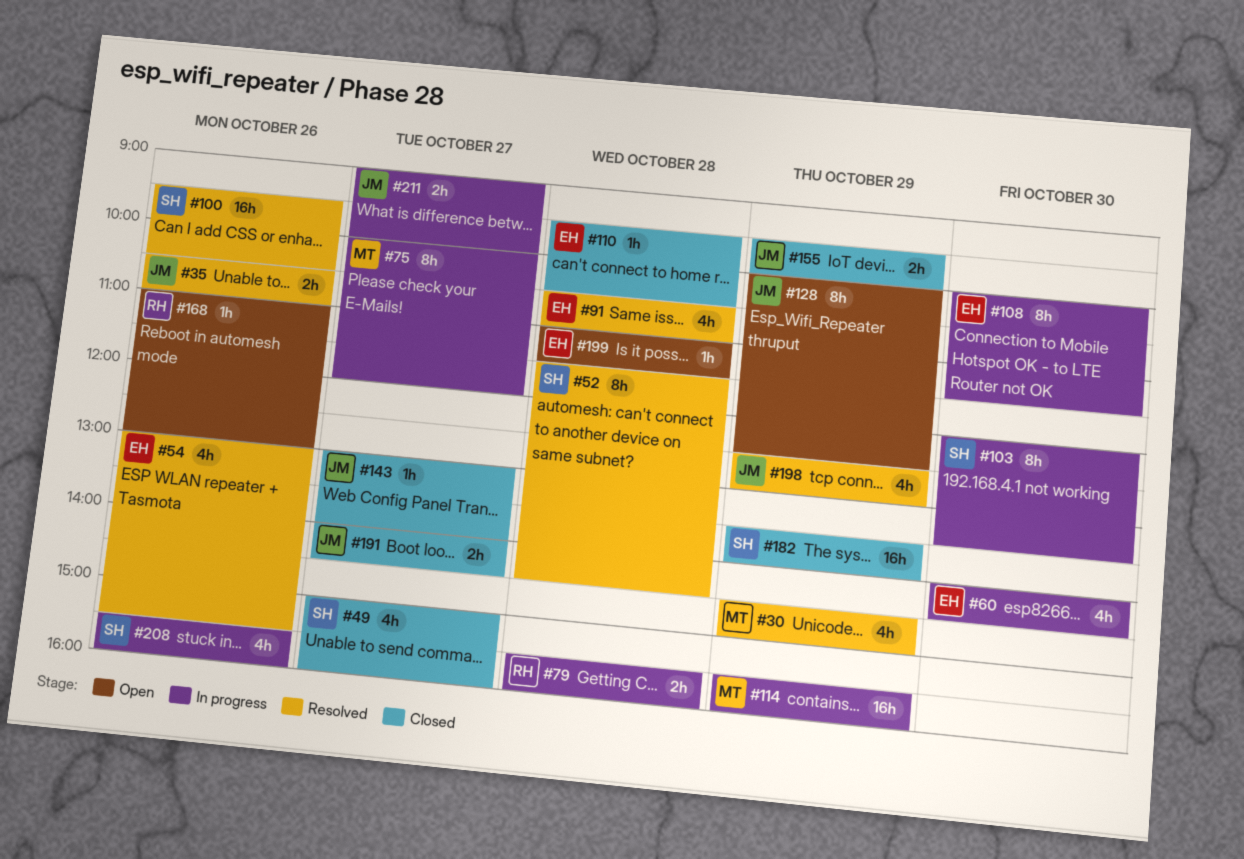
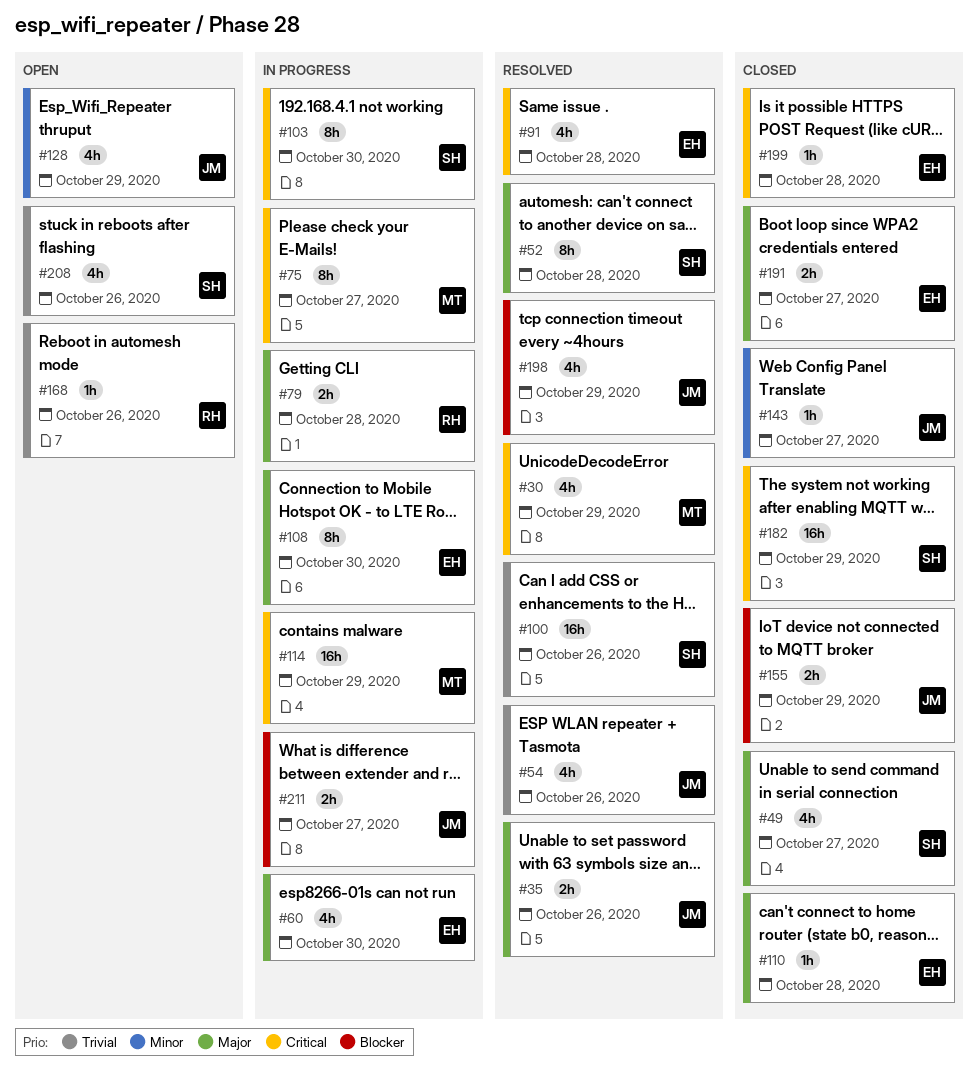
#54, owner: EH -> JM
#128, estimate: 8h -> 4h
#191, owner: JM -> EH
#199, status: Open -> Closed
#208, status: In progress -> Open

